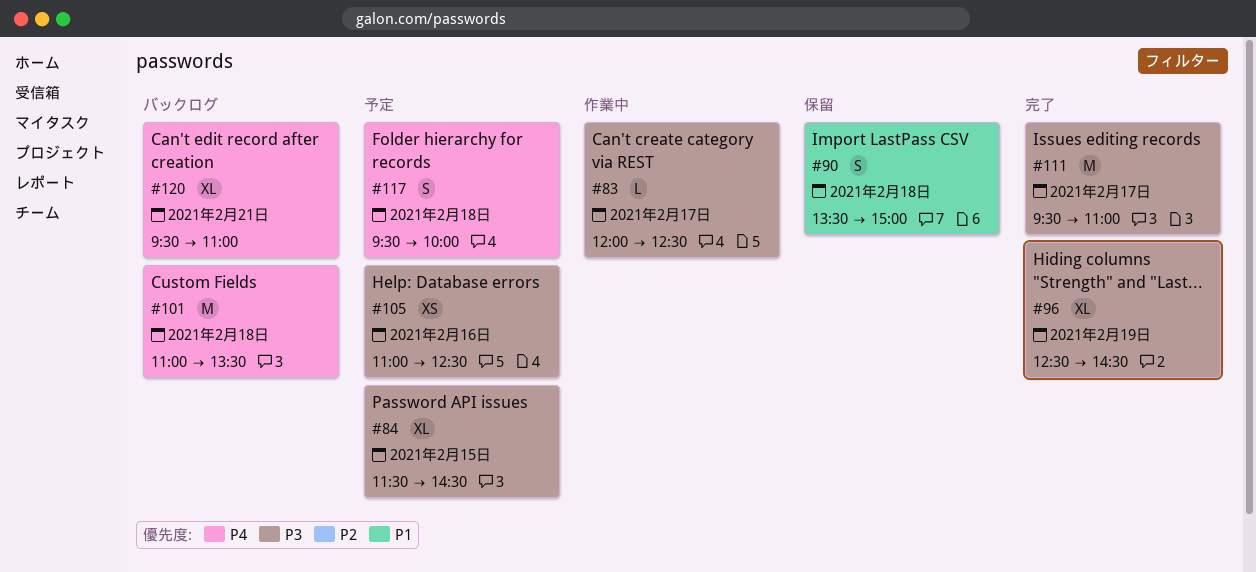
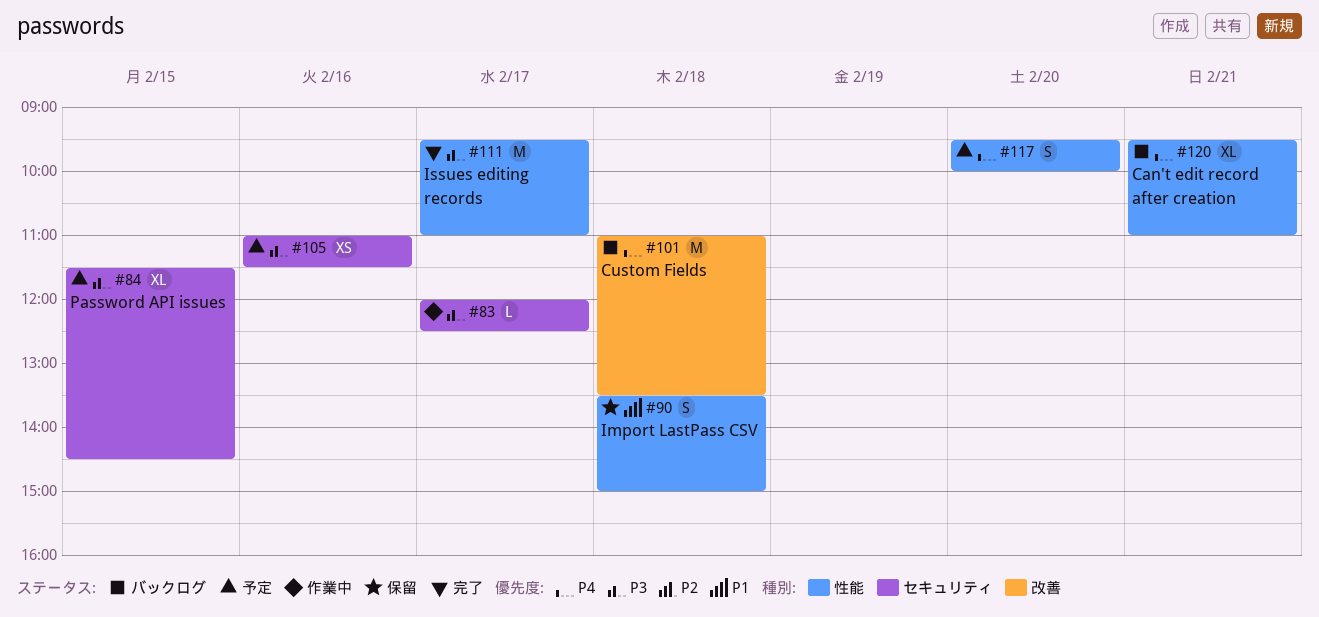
#96: present -> none
#105, ends: 12:30 -> 11:30
#117, day: Feb 18 -> Feb 20

